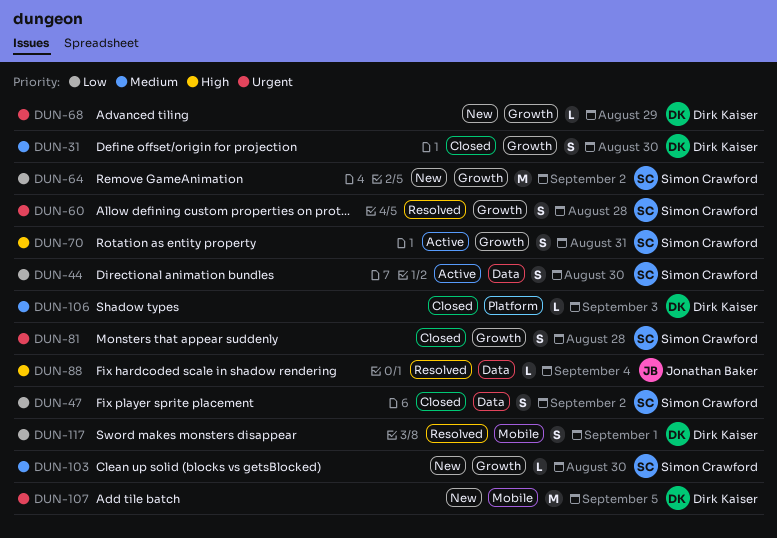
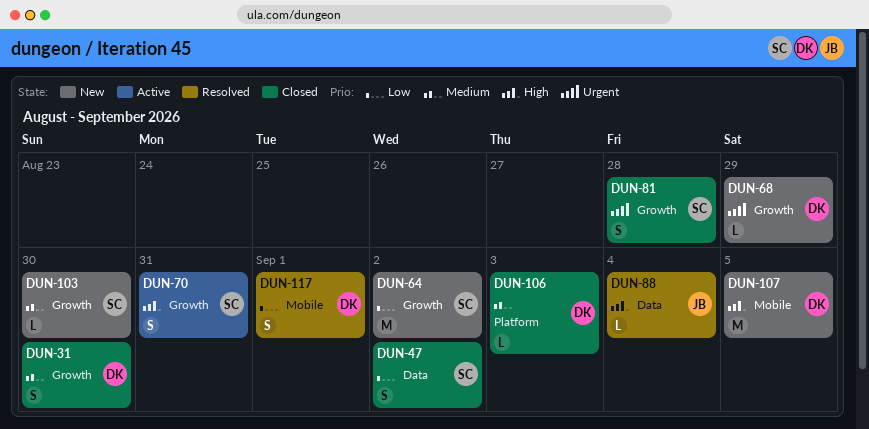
DUN-44: present -> none
DUN-60: present -> none
DUN-107, priority: Urgent -> High

